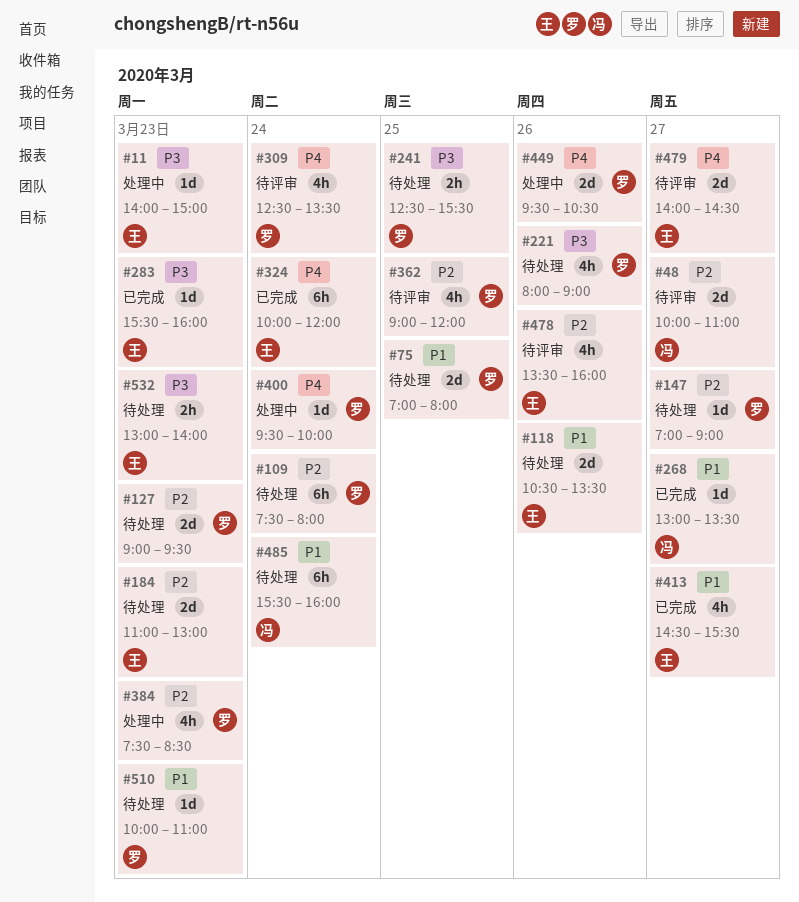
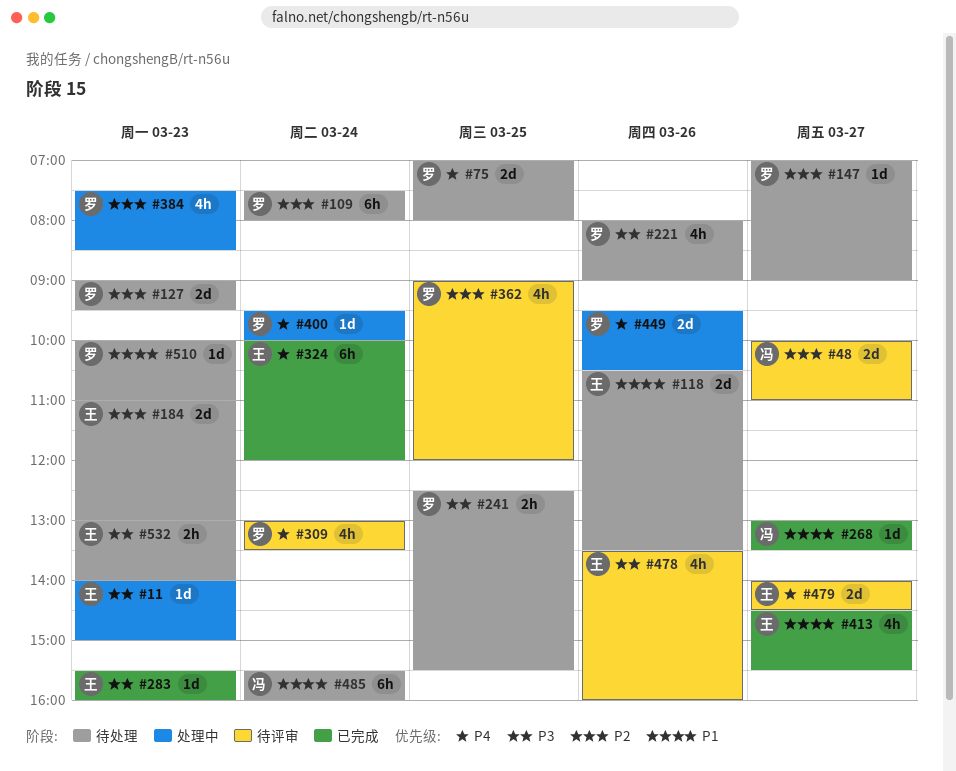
#75, priority: P1 -> P4
#309, begins: 12:30 -> 13:00
#478, priority: P2 -> P3

